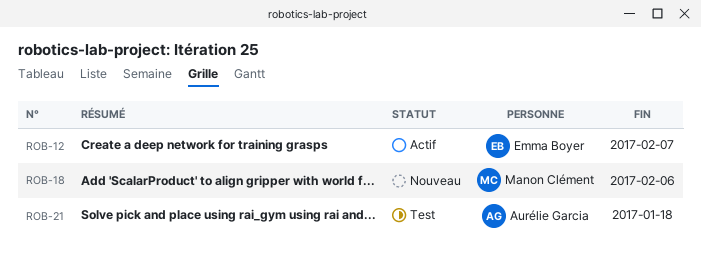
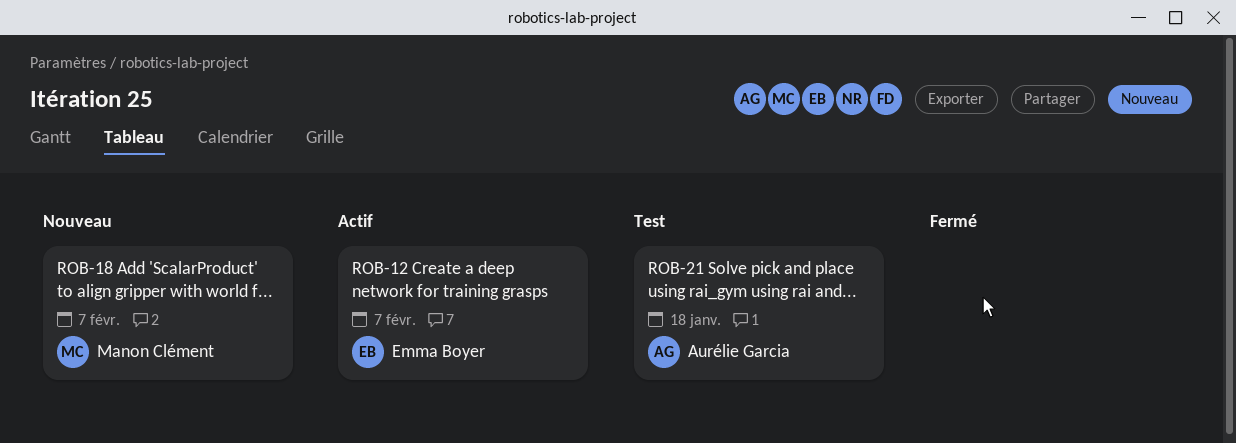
ROB-18, due: Feb 6 -> Feb 7

